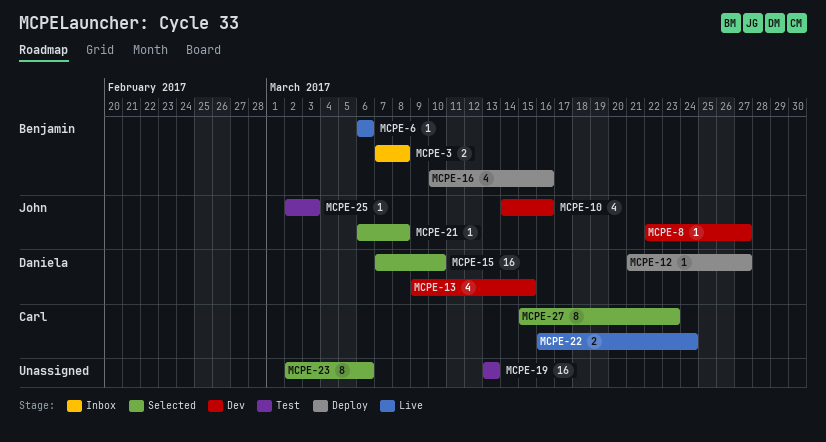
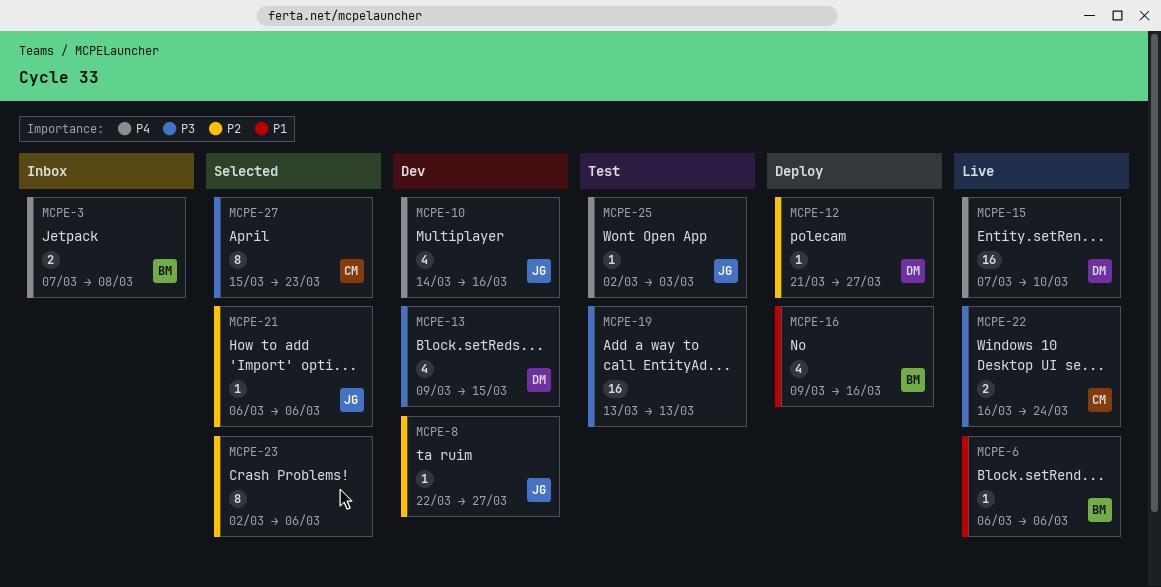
MCPE-15, status: Selected -> Live
MCPE-16, start: Mar 10 -> Mar 9
MCPE-21, due: Mar 8 -> Mar 6

